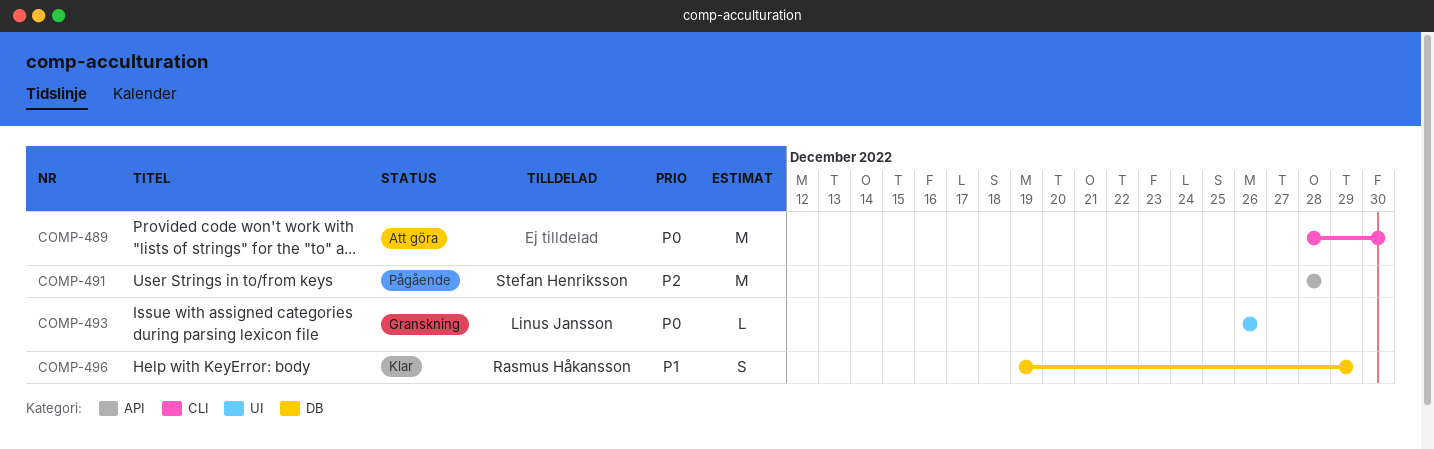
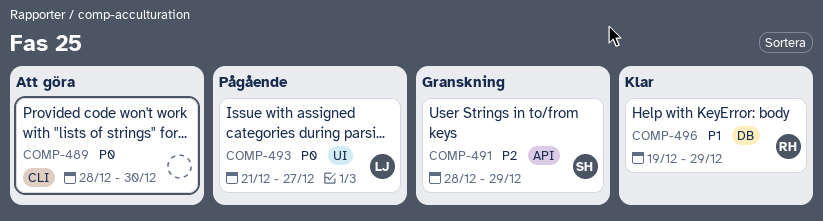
COMP-491, status: Pågående -> Granskning
COMP-491, due: Dec 28 -> Dec 29
COMP-493, status: Granskning -> Pågående
COMP-493, start: Dec 26 -> Dec 21
COMP-493, due: Dec 26 -> Dec 27

